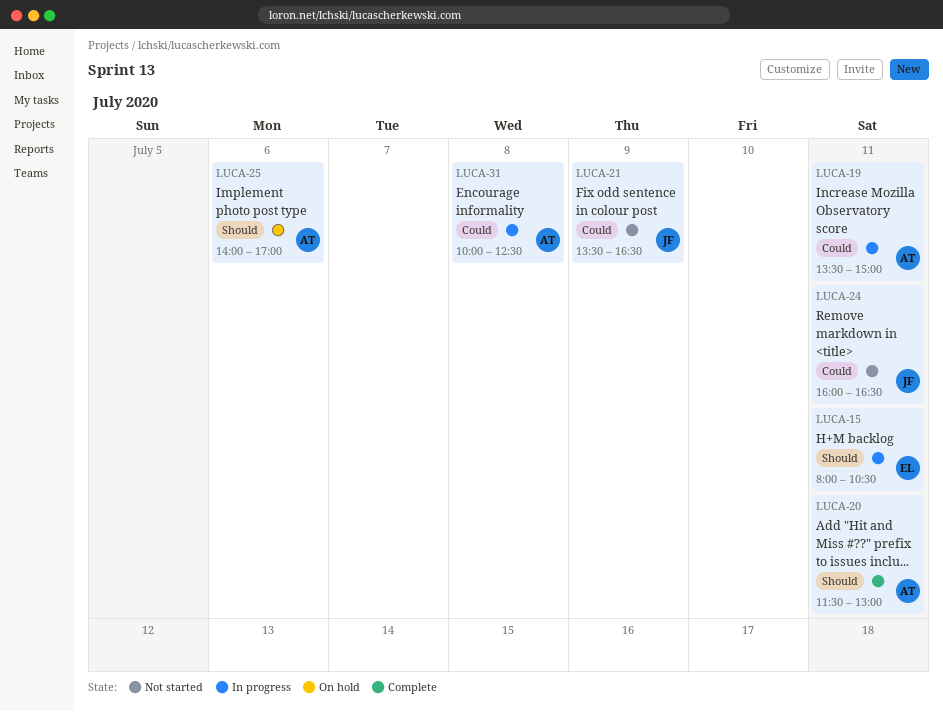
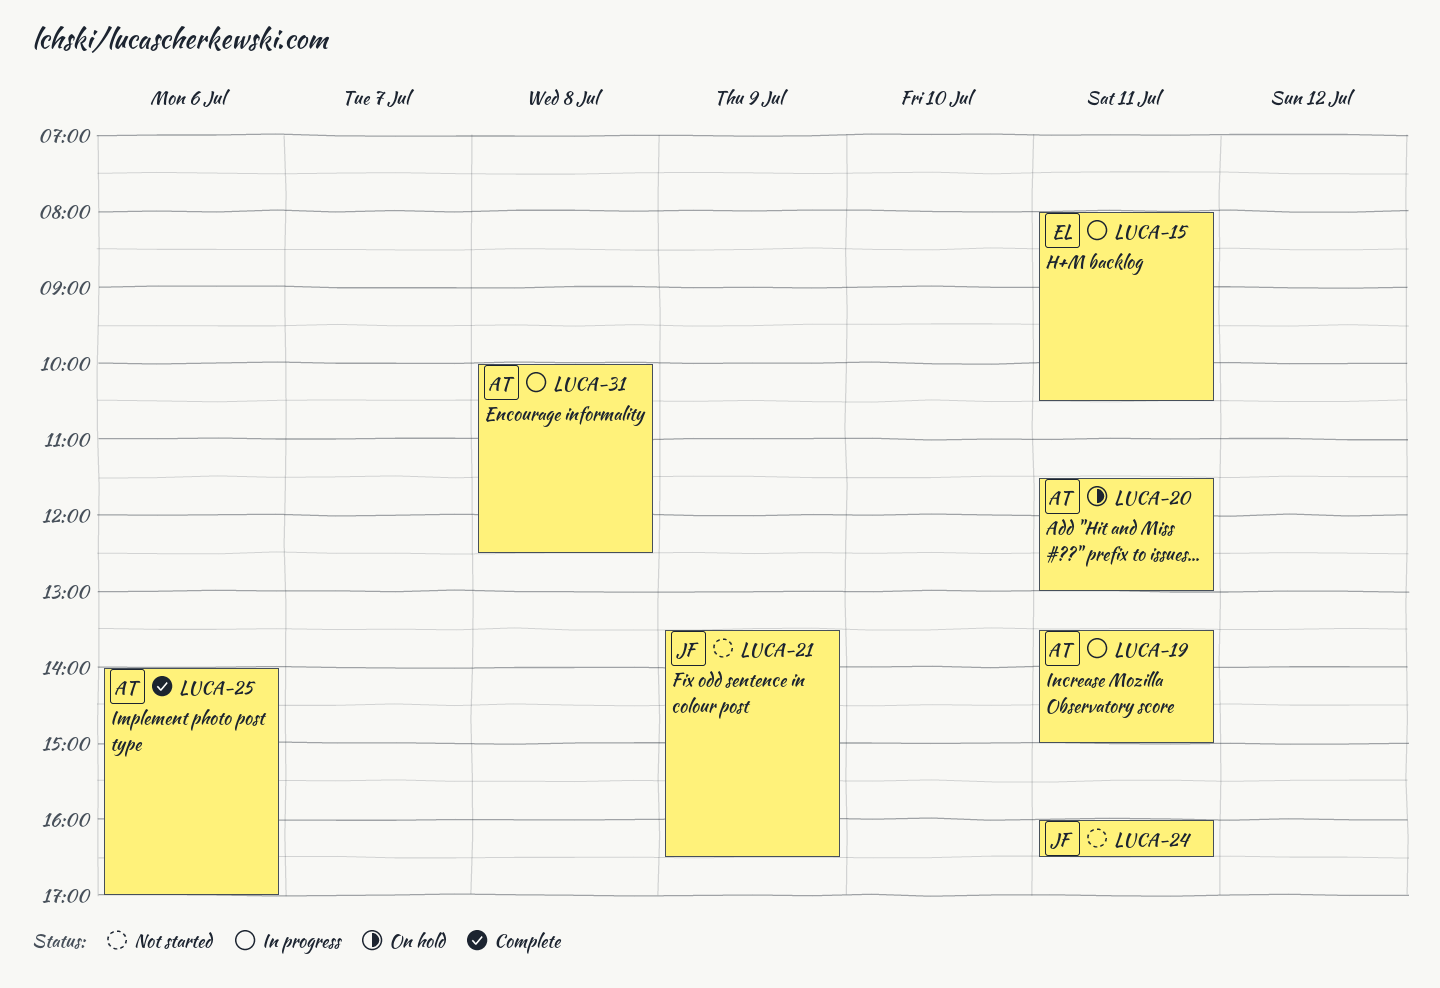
LUCA-20, status: Complete -> On hold
LUCA-25, status: On hold -> Complete

